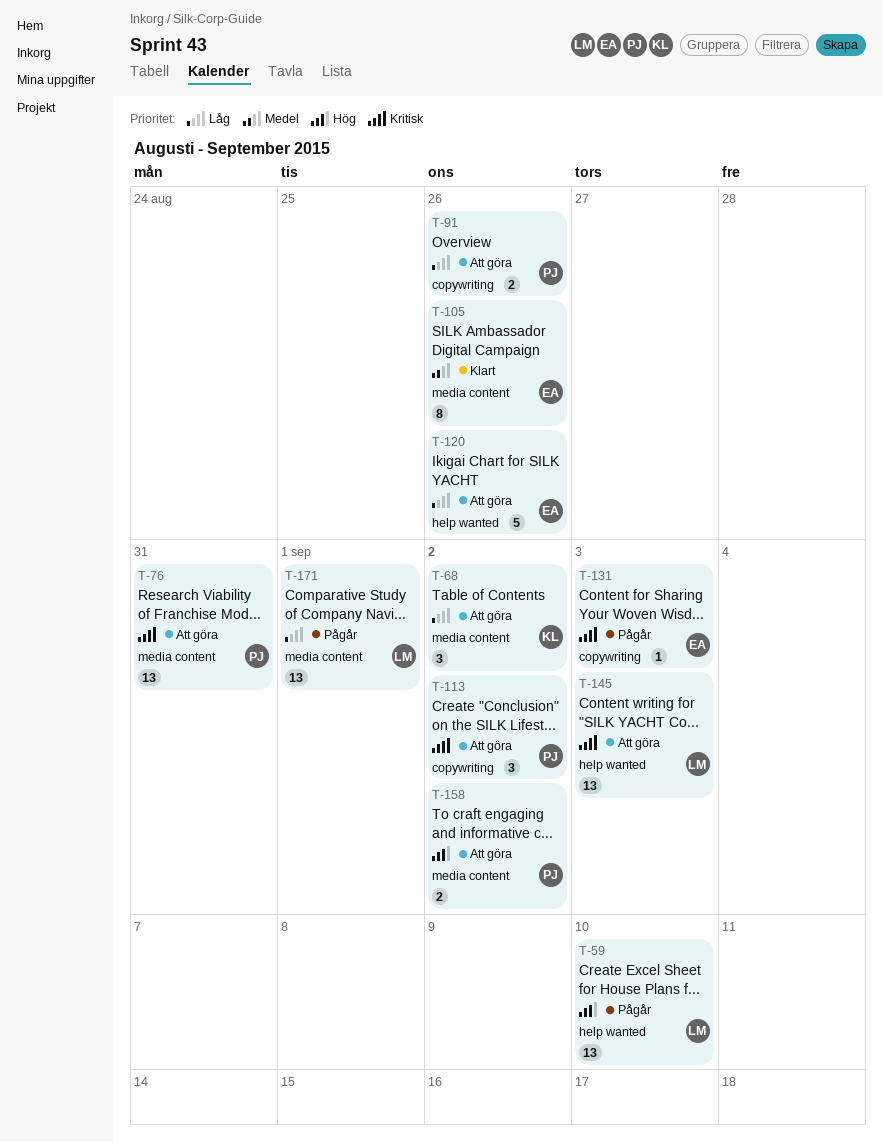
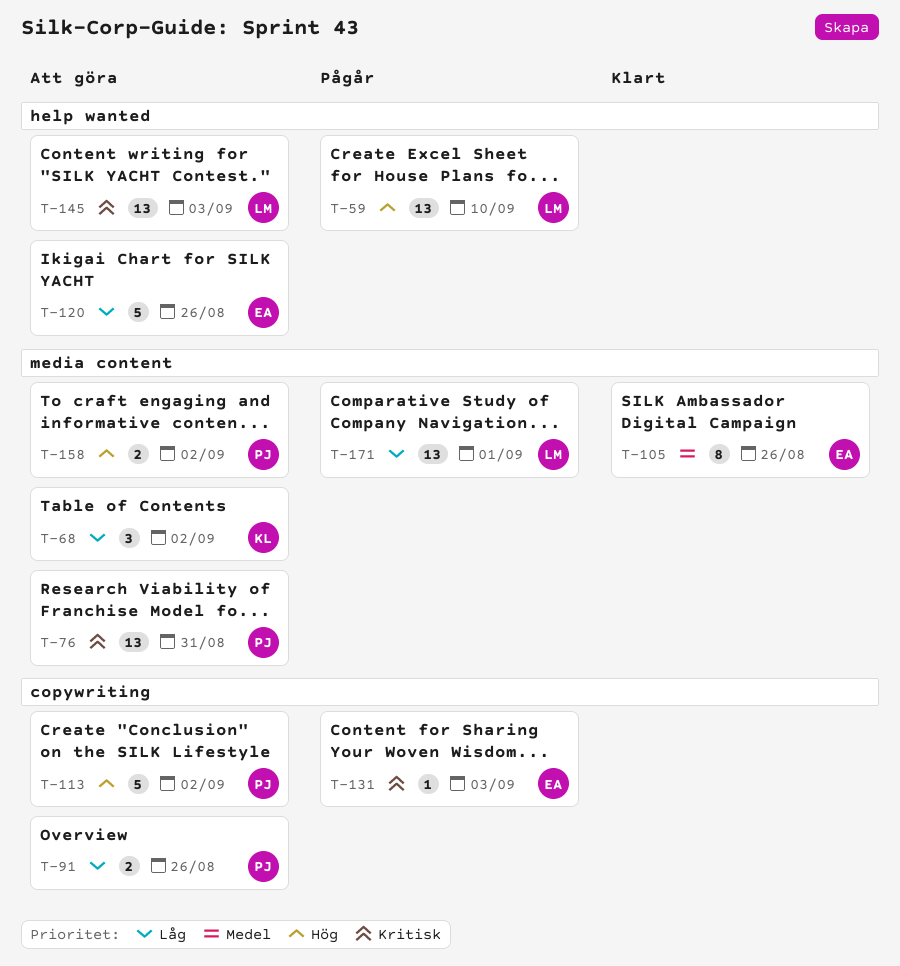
T-113, priority: Kritisk -> Hög
T-113, estimate: 3 -> 5

